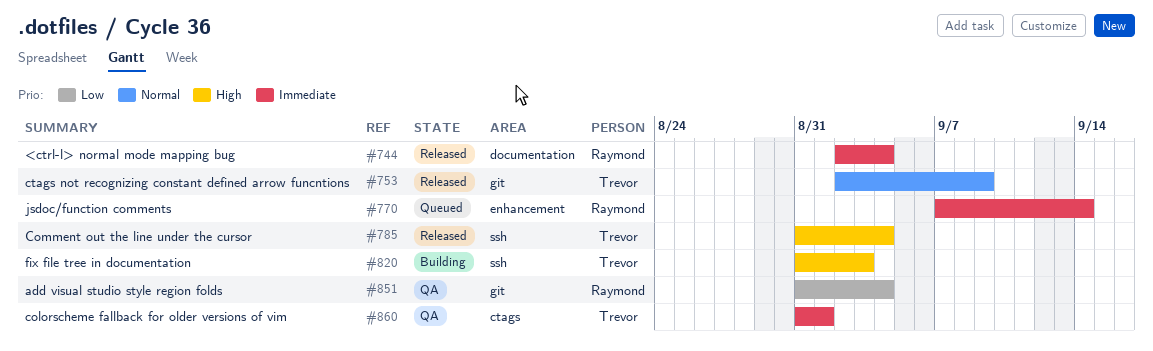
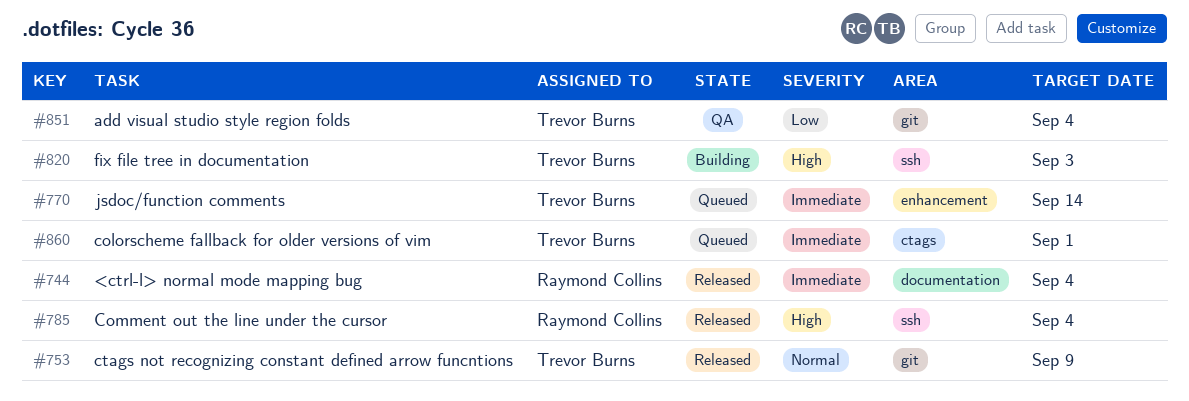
#770, owner: Raymond Collins -> Trevor Burns
#785, owner: Trevor Burns -> Raymond Collins
#851, owner: Raymond Collins -> Trevor Burns
#860, status: QA -> Queued

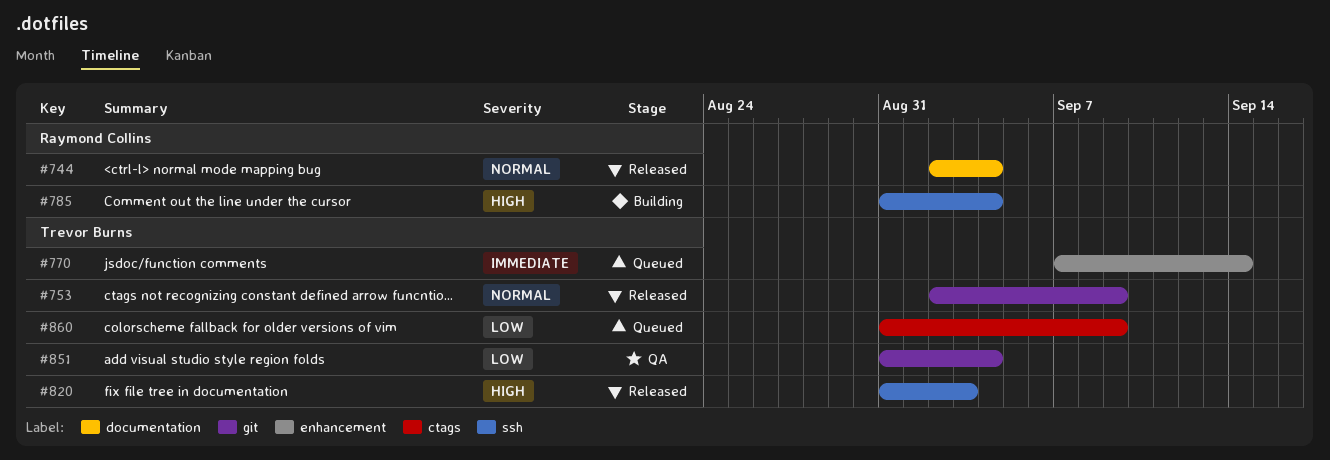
#744, priority: Immediate -> Normal
#785, status: Released -> Building
#820, status: Building -> Released
#860, priority: Immediate -> Low
#860, due: Sep 1 -> Sep 9

